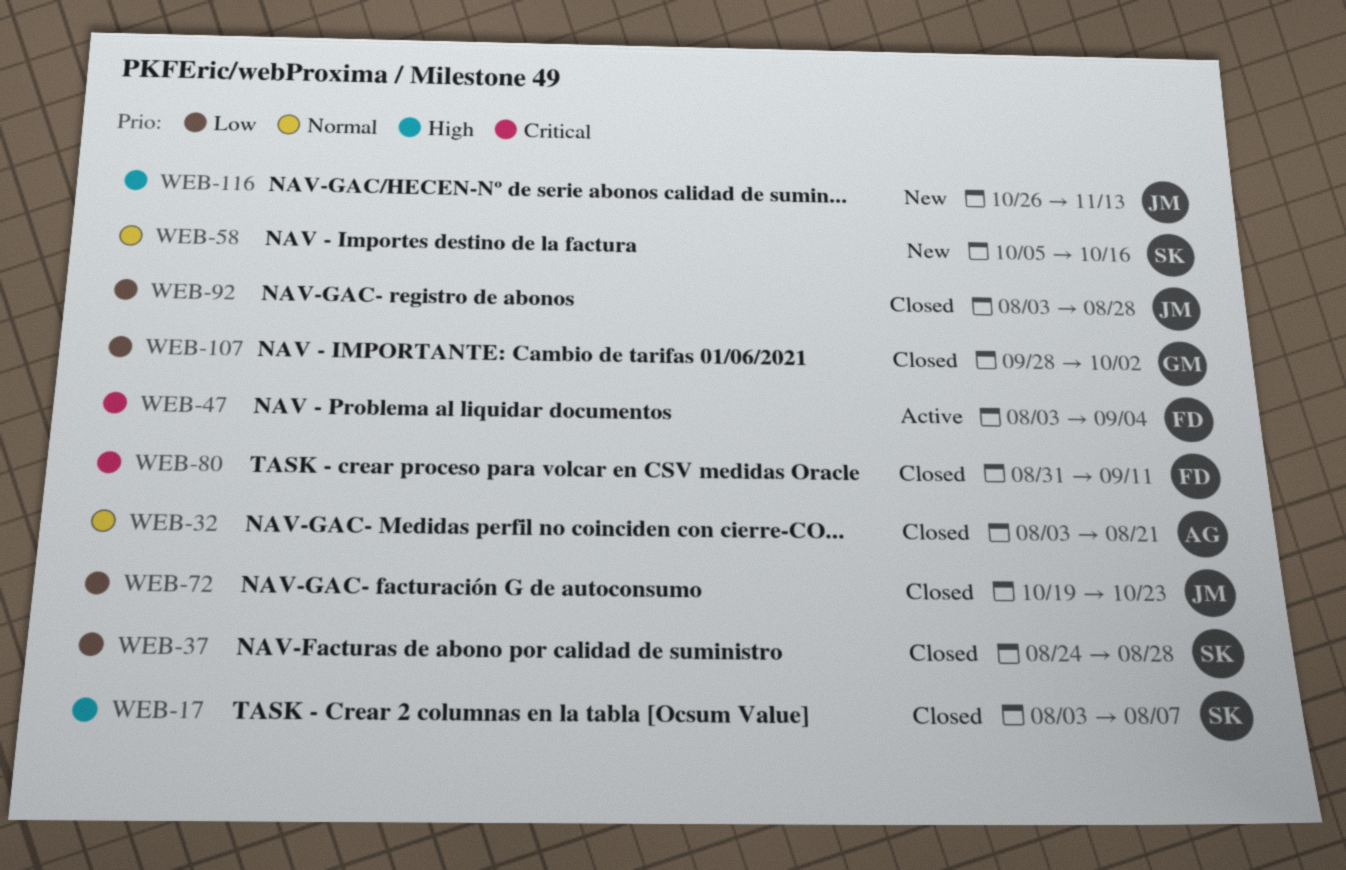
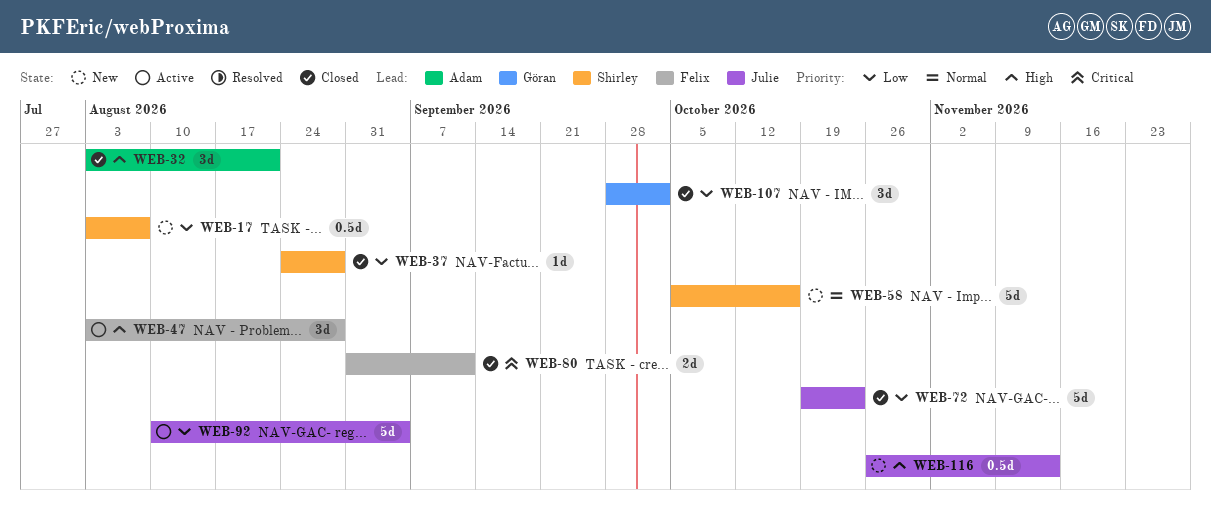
WEB-17, status: Closed -> New
WEB-17, priority: High -> Low
WEB-32, priority: Normal -> High
WEB-47, priority: Critical -> High
WEB-47, due: Sep 4 -> Aug 28
WEB-92, status: Closed -> Active
WEB-92, start: Aug 3 -> Aug 10
WEB-92, due: Aug 28 -> Sep 4

